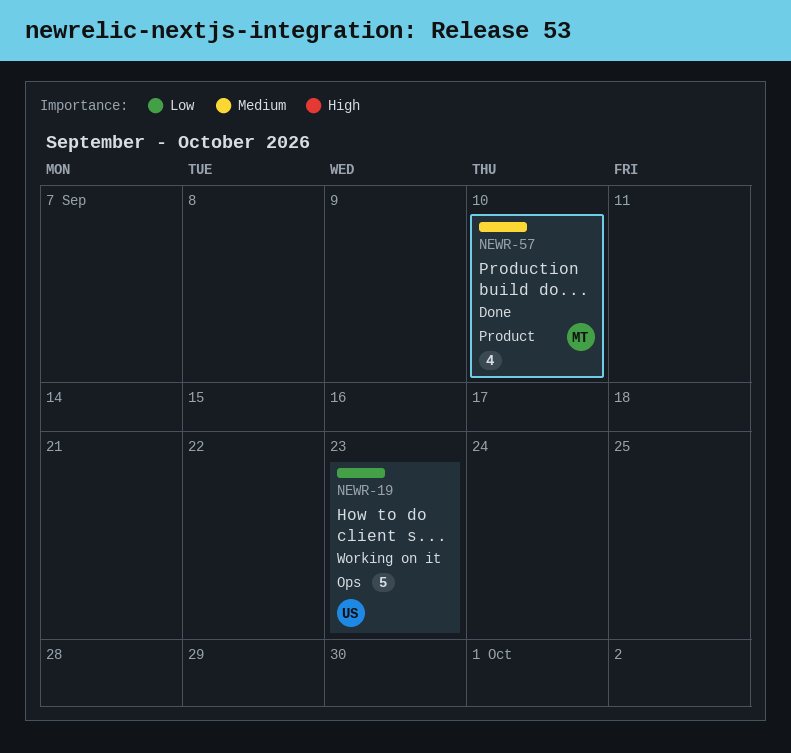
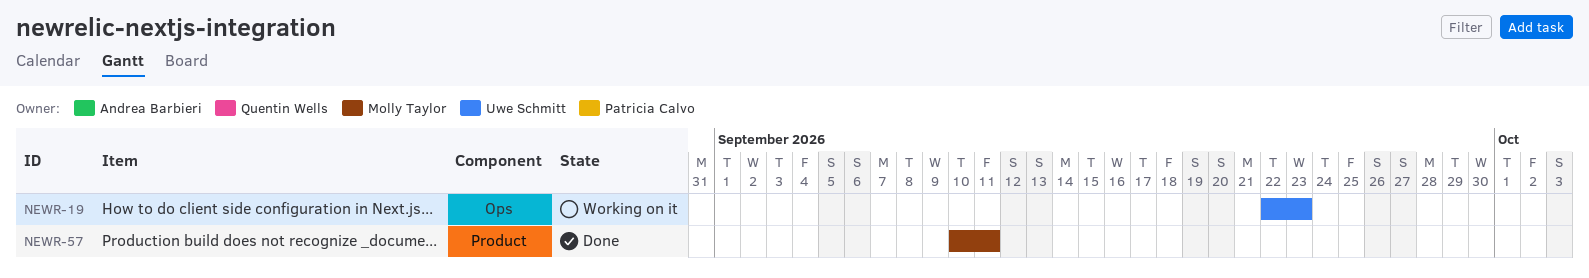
NEWR-57, due: Sep 10 -> Sep 11

